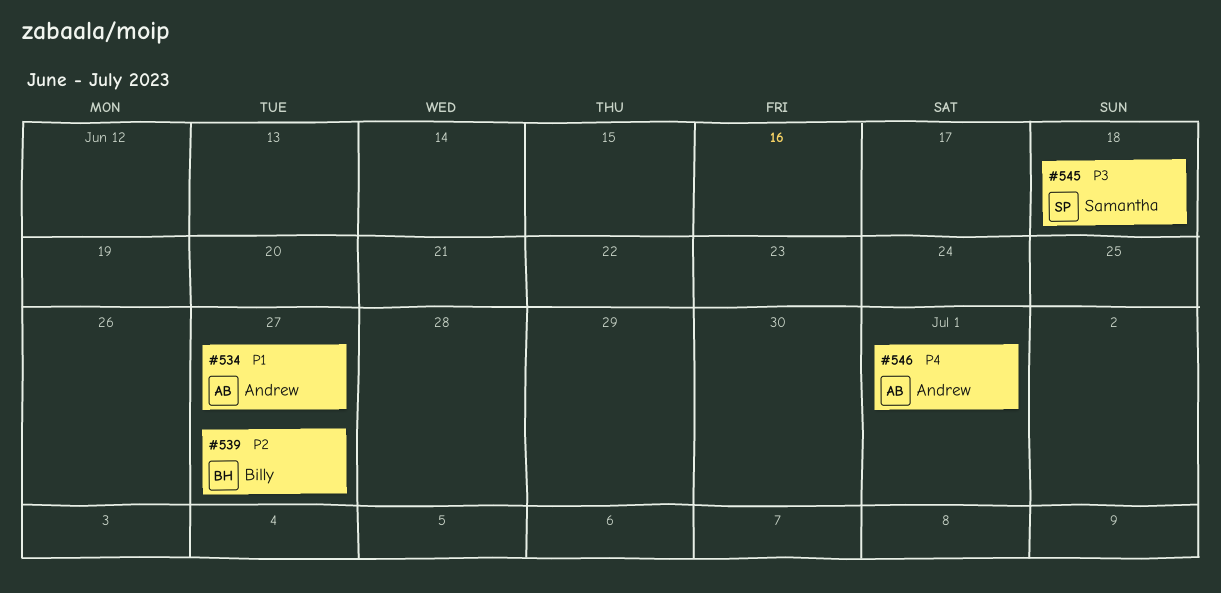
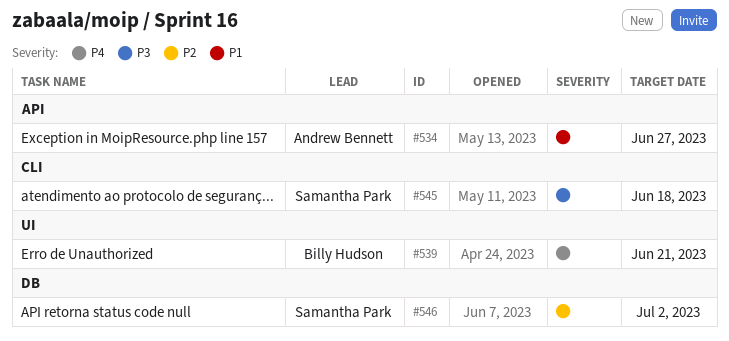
#539, priority: P2 -> P4
#539, due: Jun 27 -> Jun 21
#546, owner: Andrew Bennett -> Samantha Park
#546, priority: P4 -> P2
#546, due: Jul 1 -> Jul 2

